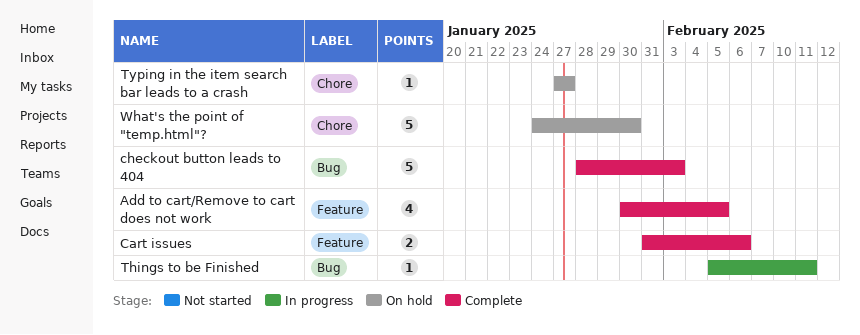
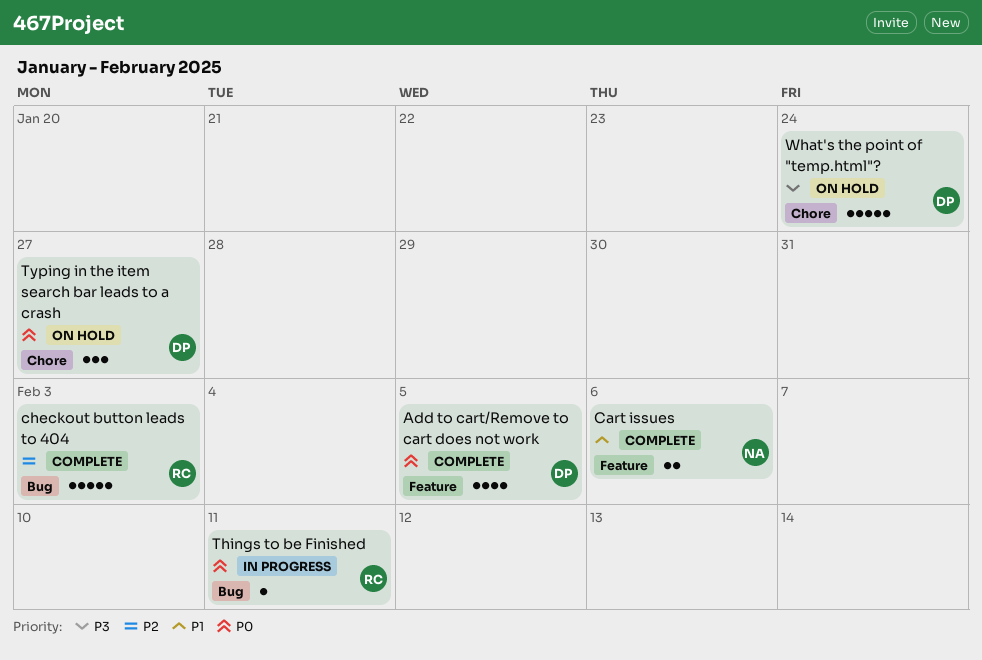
Typing in the item search bar leads to a crash, estimate: 1 -> 3
What's the point of "temp.html"?, due: Jan 30 -> Jan 24

